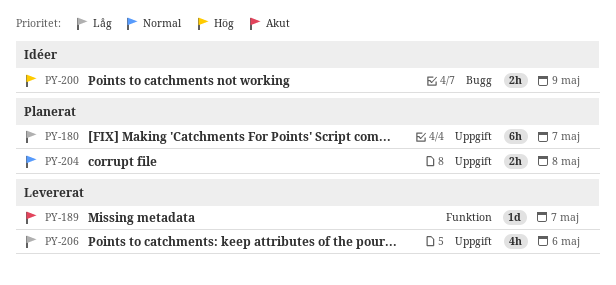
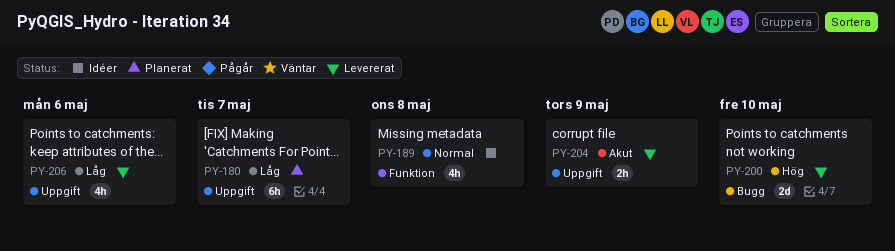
PY-189, status: Levererat -> Idéer
PY-189, priority: Akut -> Normal
PY-189, estimate: 1d -> 4h
PY-189, due: May 7 -> May 8
PY-200, status: Idéer -> Levererat
PY-200, estimate: 2h -> 2d
PY-200, due: May 9 -> May 10
PY-204, status: Planerat -> Levererat
PY-204, priority: Normal -> Akut
PY-204, due: May 8 -> May 9

